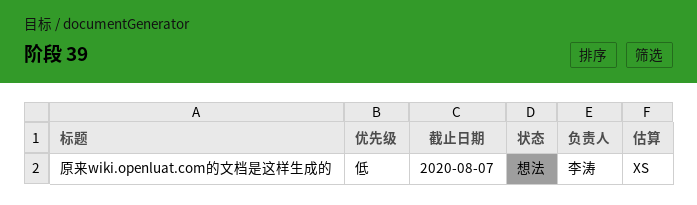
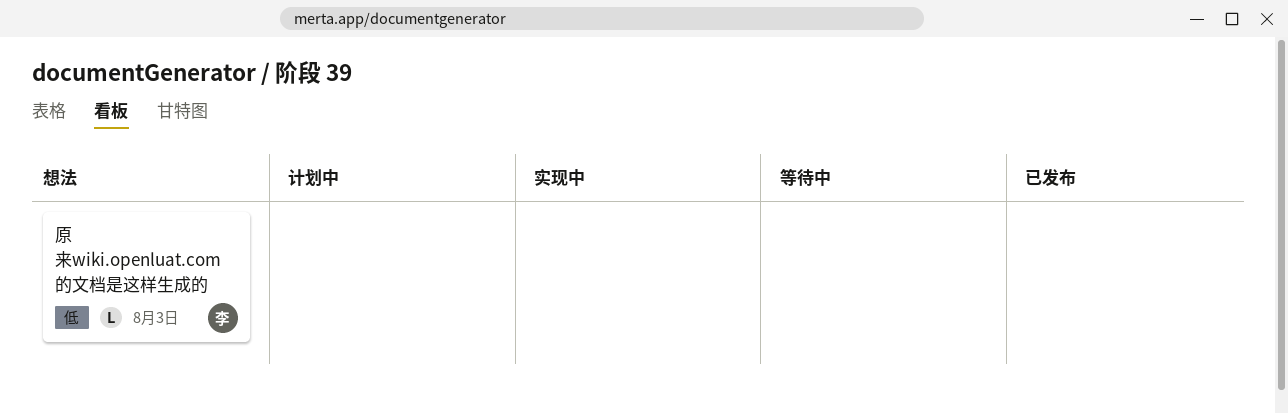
原来wiki.openluat.com的文档是这样生成的, estimate: XS -> L
原来wiki.openluat.com的文档是这样生成的, due: Aug 7 -> Aug 3

